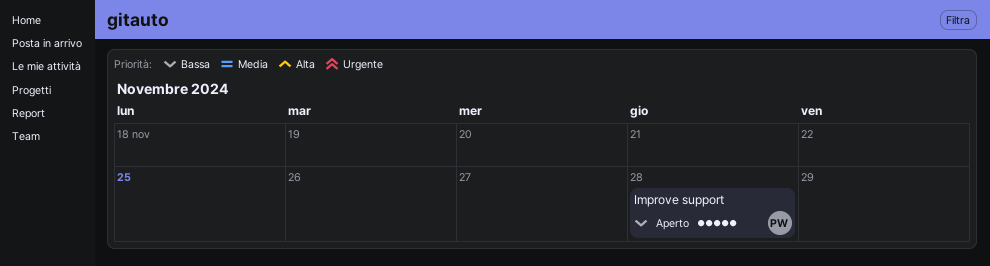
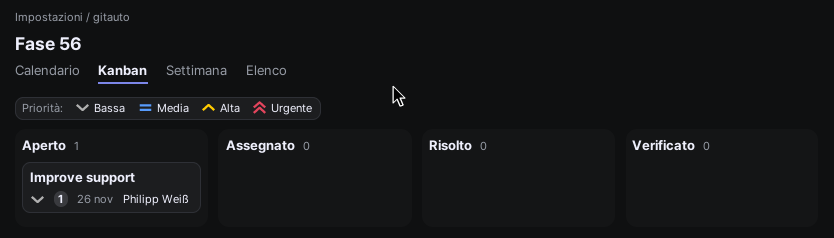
Improve support, estimate: 5 -> 1
Improve support, due: Nov 28 -> Nov 26

